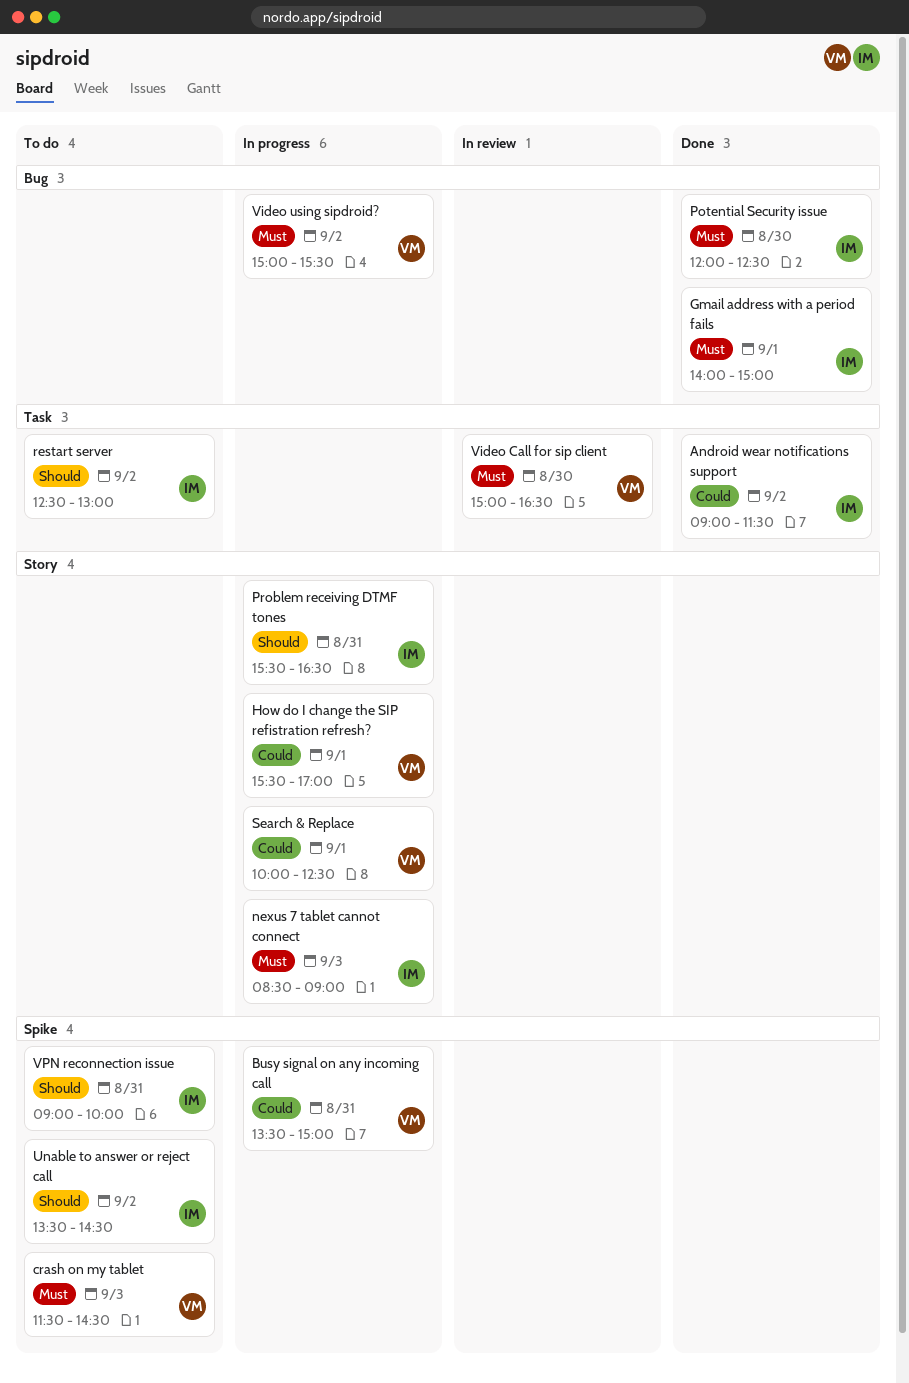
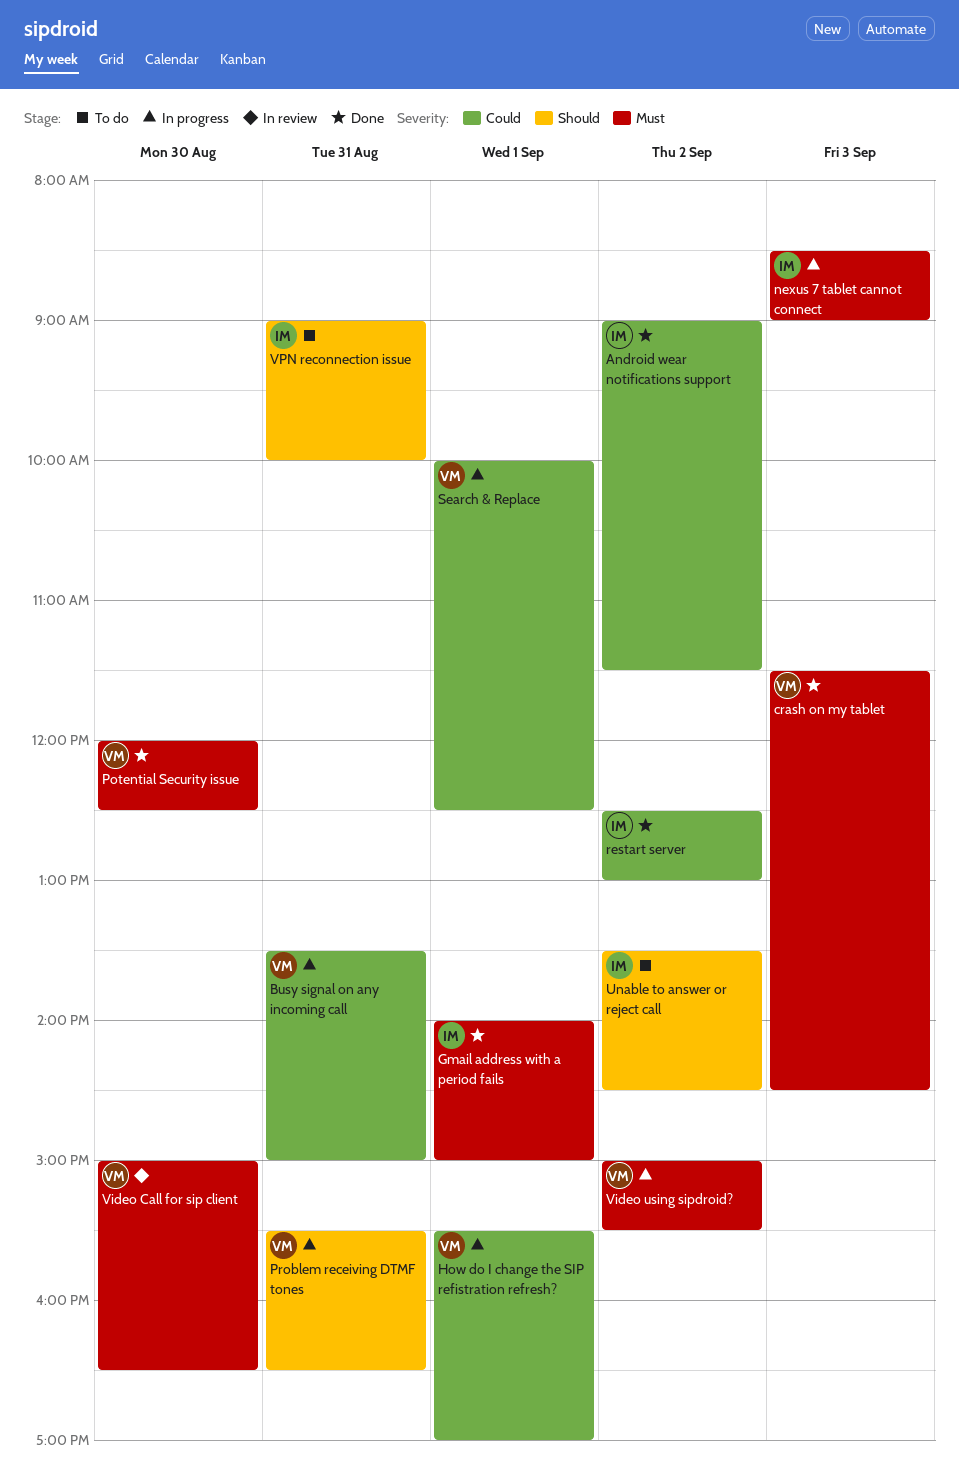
crash on my tablet, status: To do -> Done
Potential Security issue, owner: IM -> VM
Problem receiving DTMF tones, owner: IM -> VM
restart server, status: To do -> Done
restart server, priority: Should -> Could

